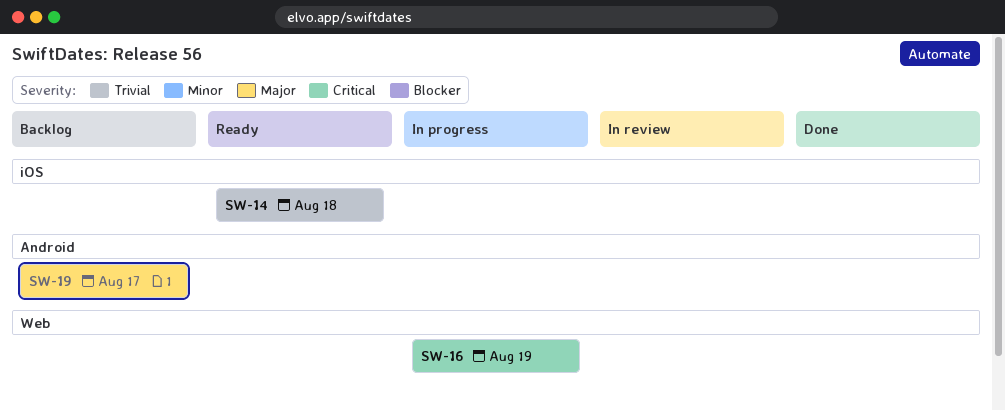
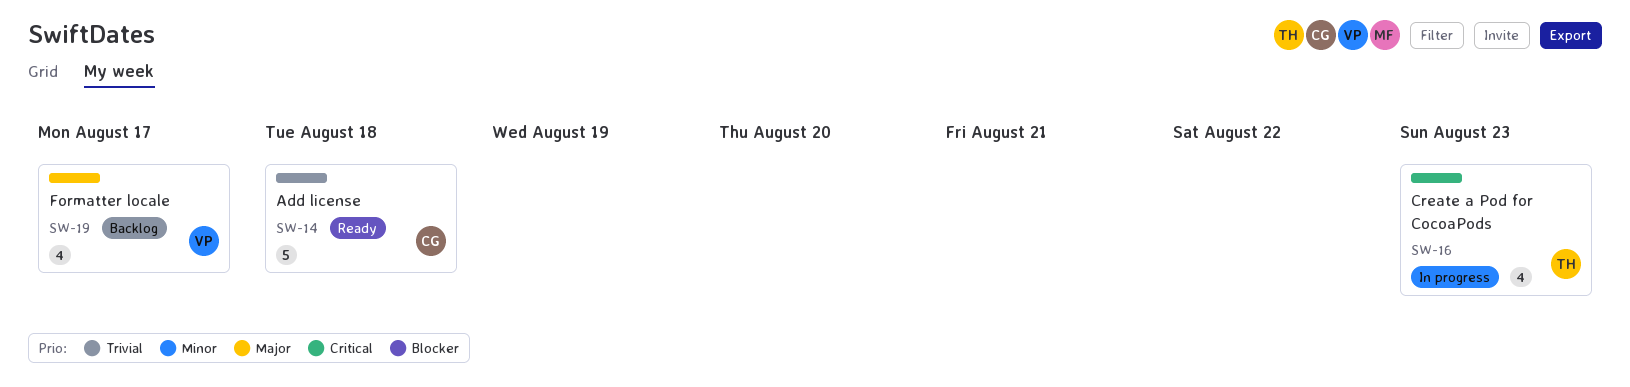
SW-16, due: Aug 19 -> Aug 23

